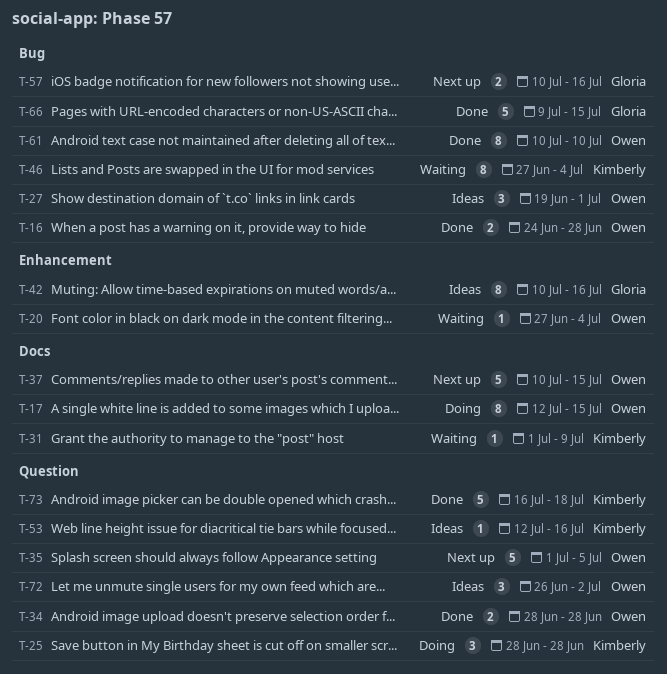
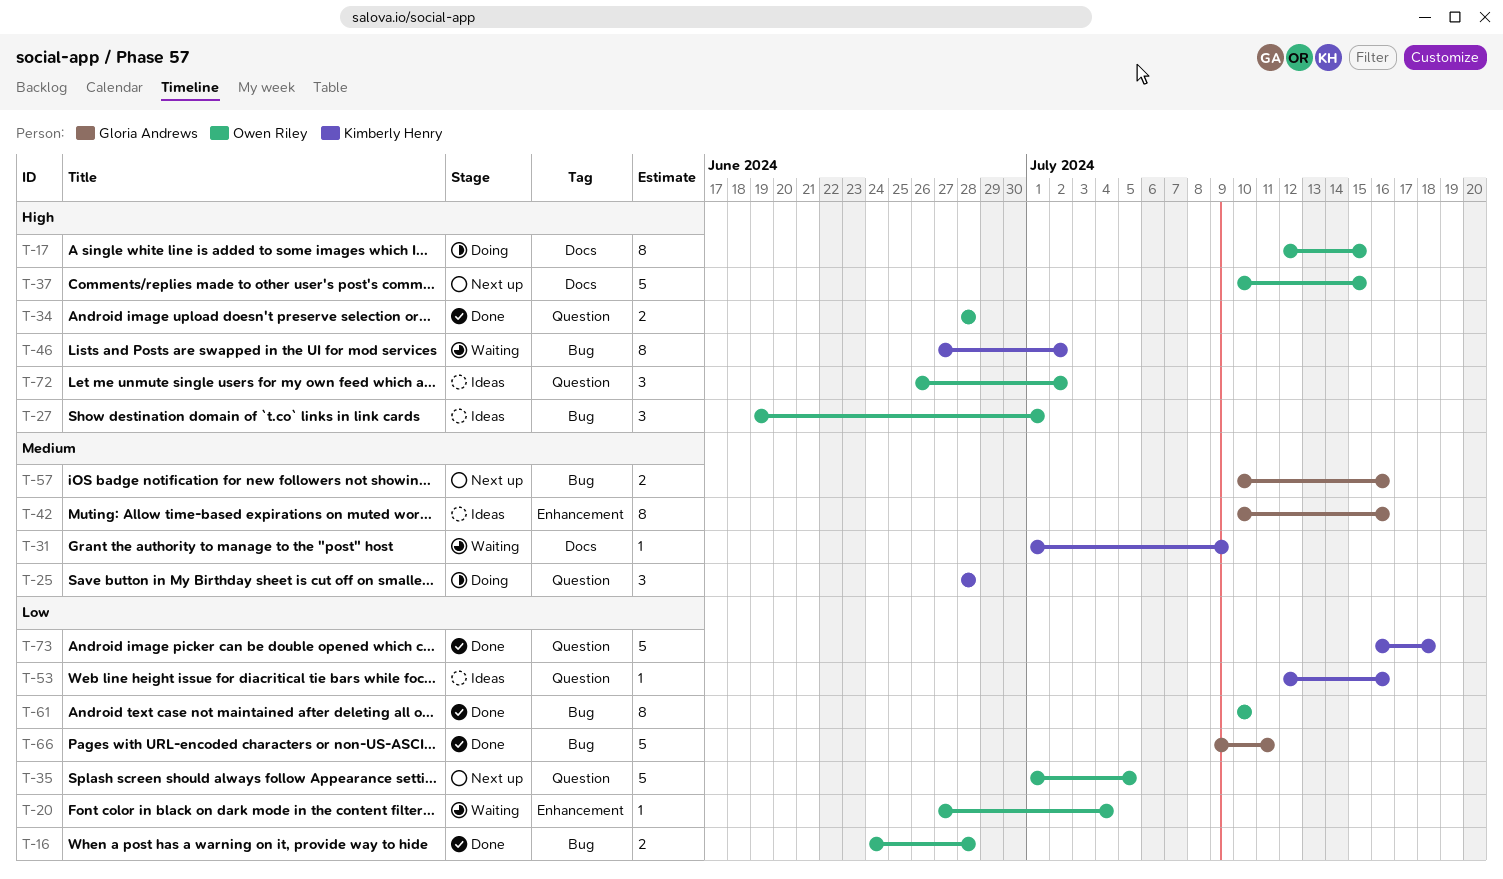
T-46, due: Jul 4 -> Jul 2
T-66, due: Jul 15 -> Jul 11

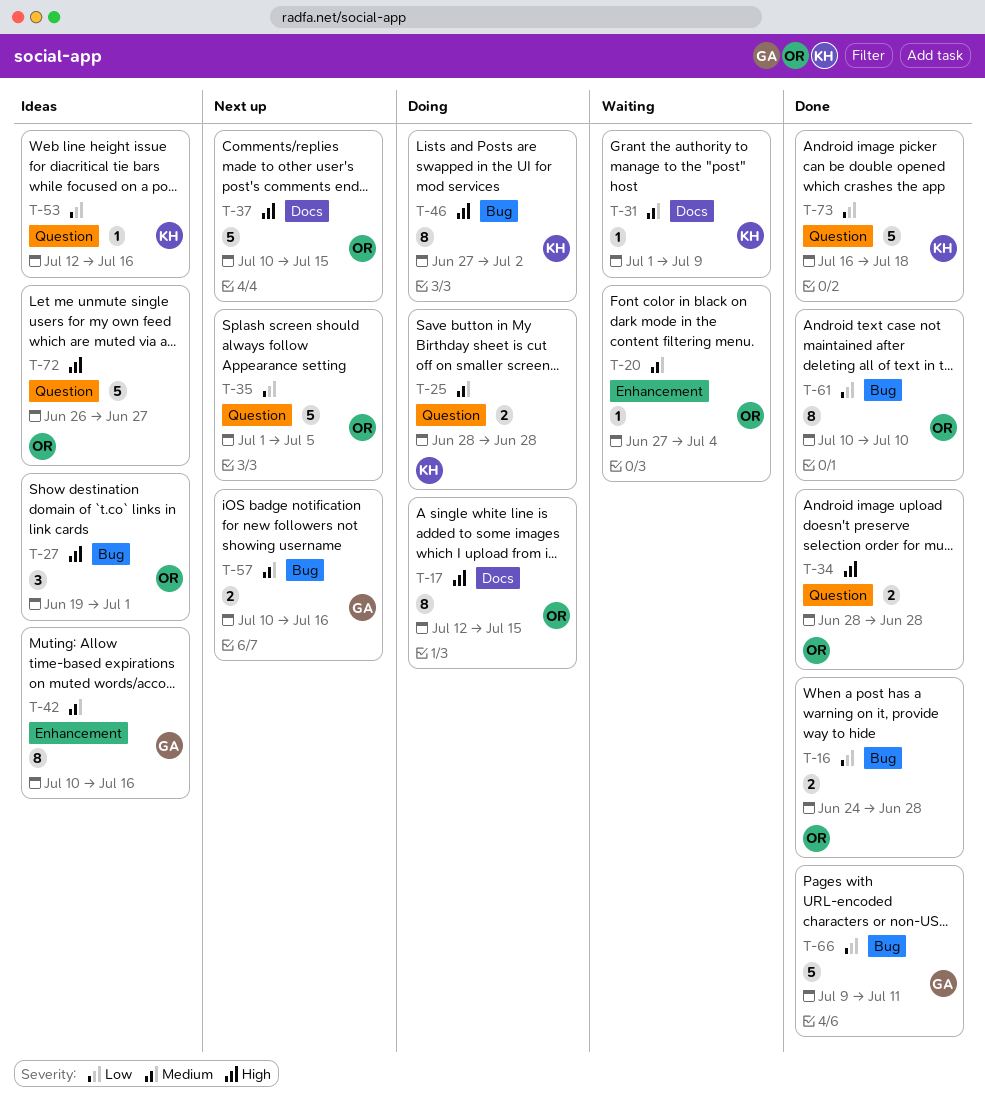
T-20, priority: Low -> Medium
T-25, estimate: 3 -> 2
T-46, status: Waiting -> Doing
T-72, estimate: 3 -> 5
T-72, due: Jul 2 -> Jun 27

